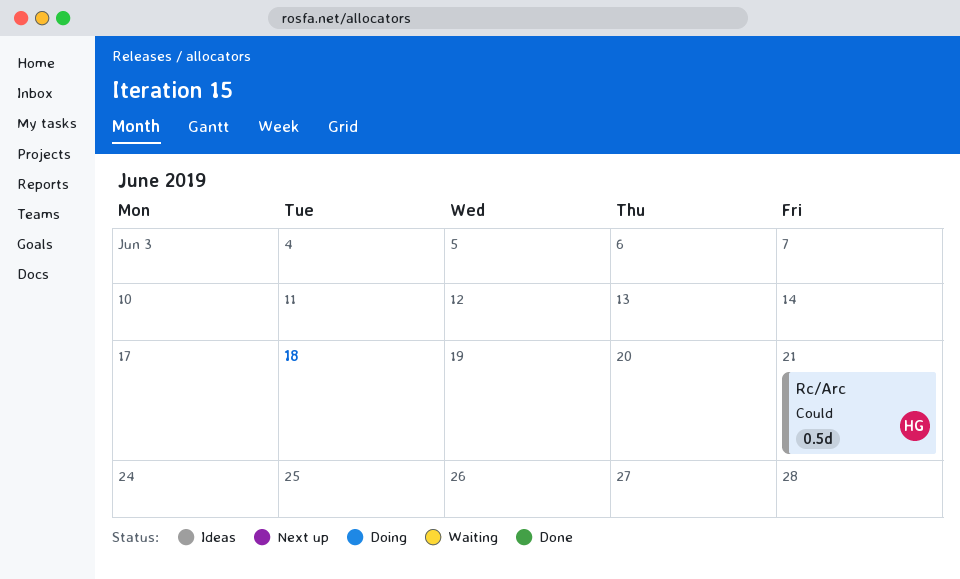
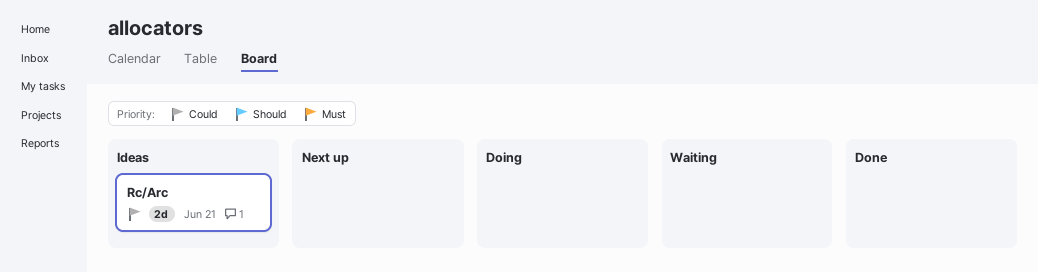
Rc/Arc, estimate: 0.5d -> 2d

